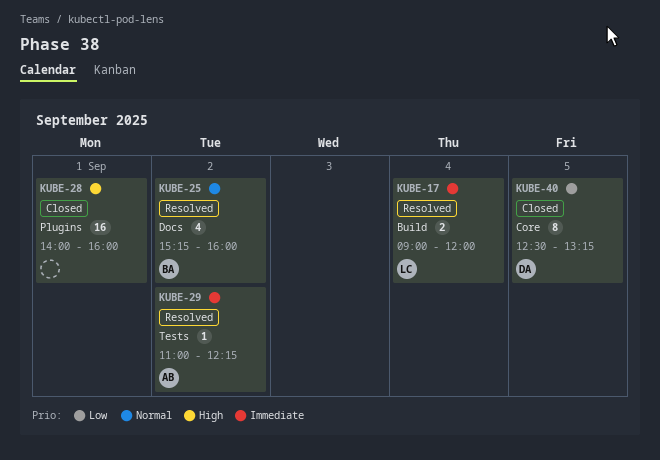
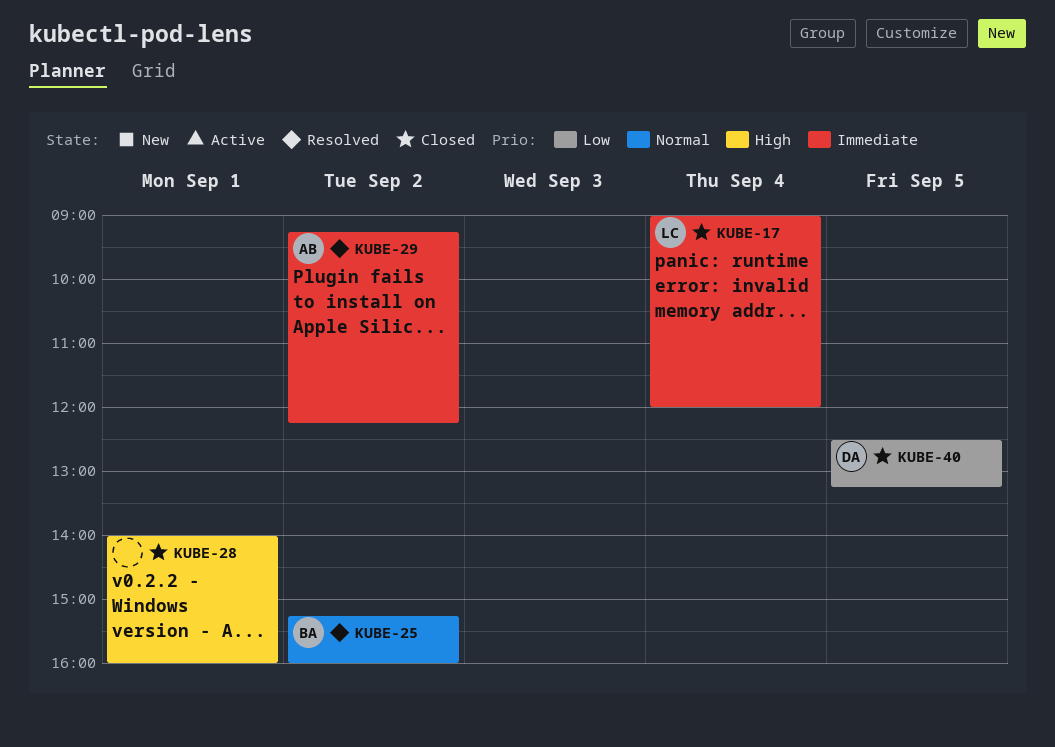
KUBE-17, status: Resolved -> Closed
KUBE-29, begins: 11:00 -> 09:15

